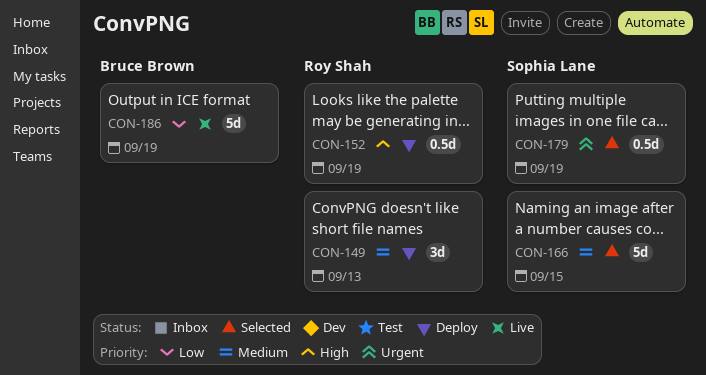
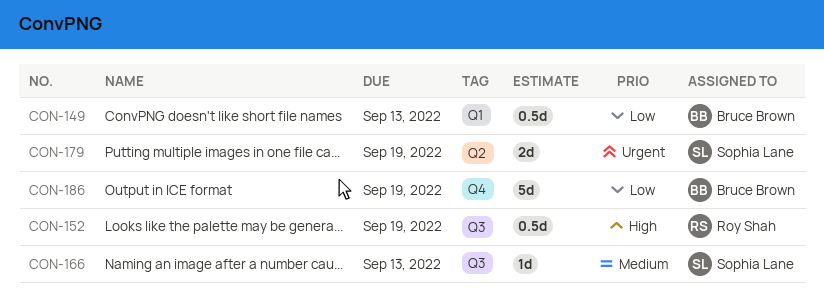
CON-149, owner: Roy Shah -> Bruce Brown
CON-149, priority: Medium -> Low
CON-149, estimate: 3d -> 0.5d
CON-166, estimate: 5d -> 1d
CON-166, due: Sep 15 -> Sep 13
CON-179, estimate: 0.5d -> 2d

